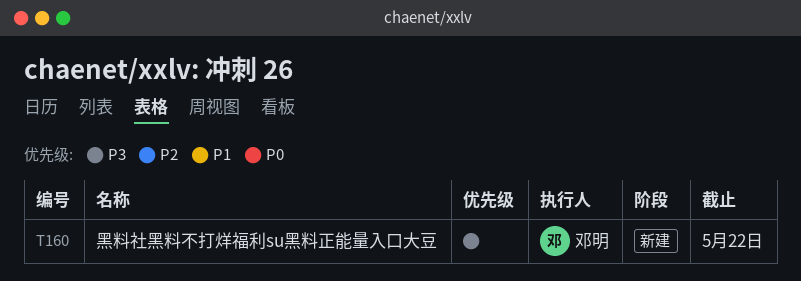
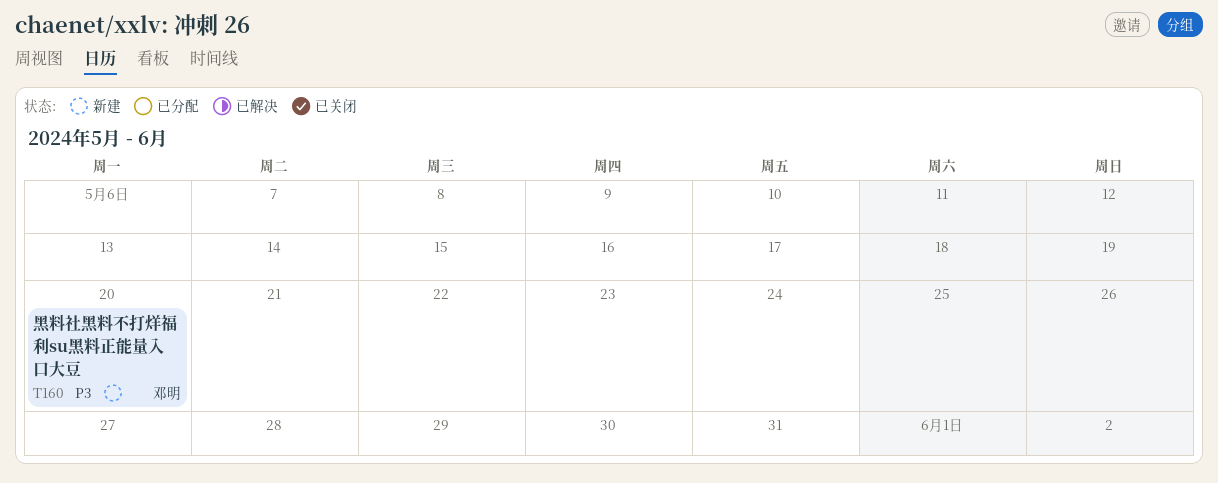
T160, due: May 22 -> May 20

